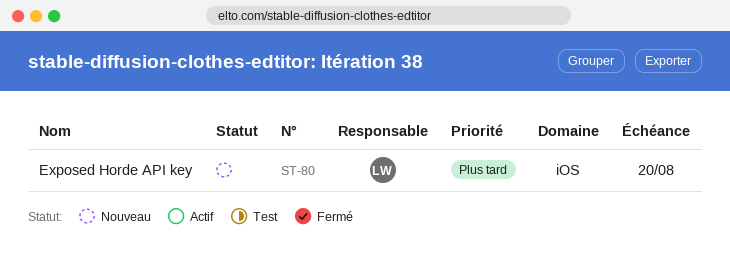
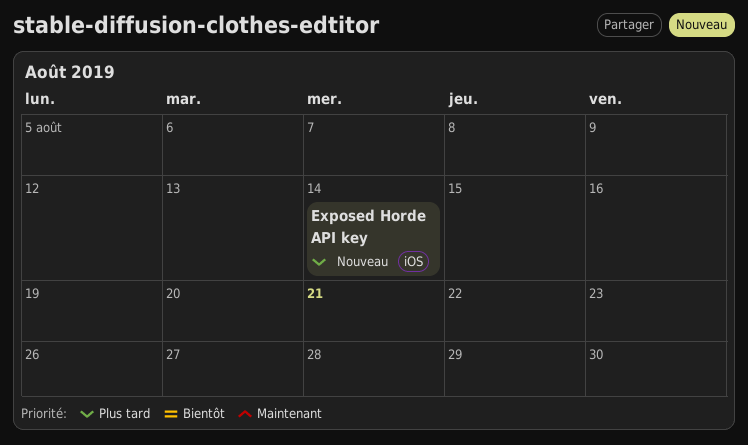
Exposed Horde API key, due: Aug 20 -> Aug 14

